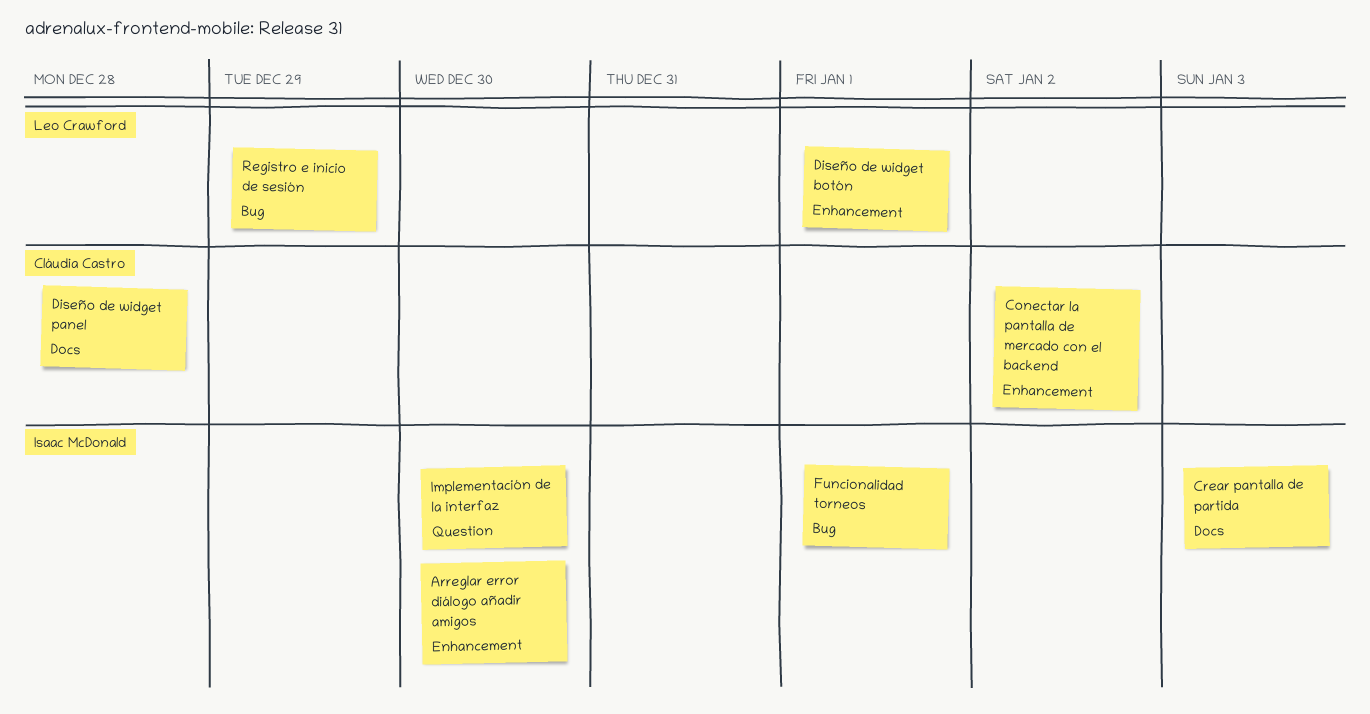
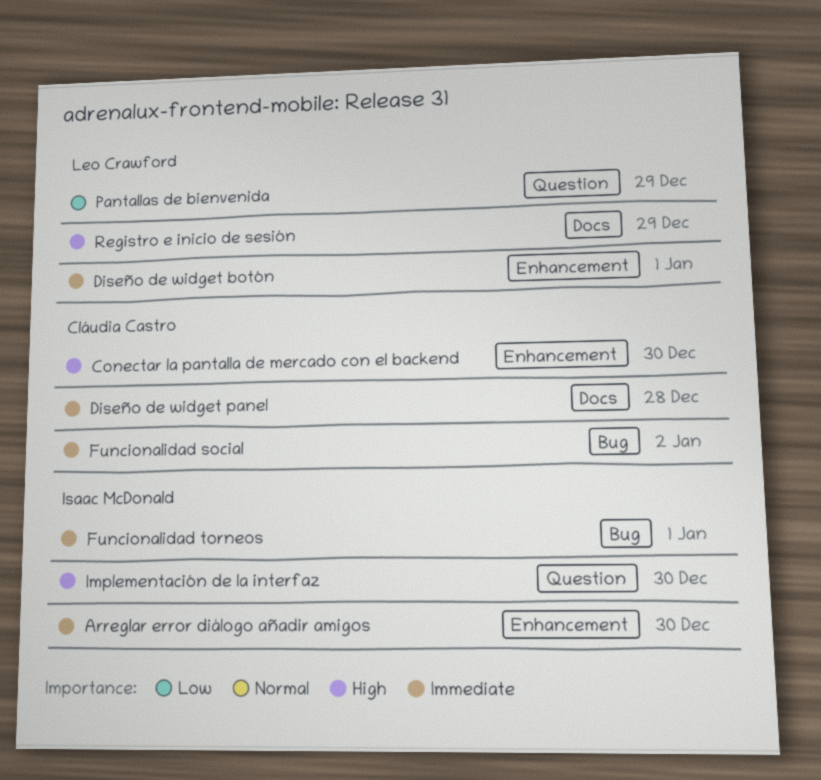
Conectar la pantalla de mercado con el backend, due: Jan 2 -> Dec 30
Crear pantalla de partida: present -> none
Funcionalidad social: none -> present
Pantallas de bienvenida: none -> present
Registro e inicio de sesión, label: Bug -> Docs

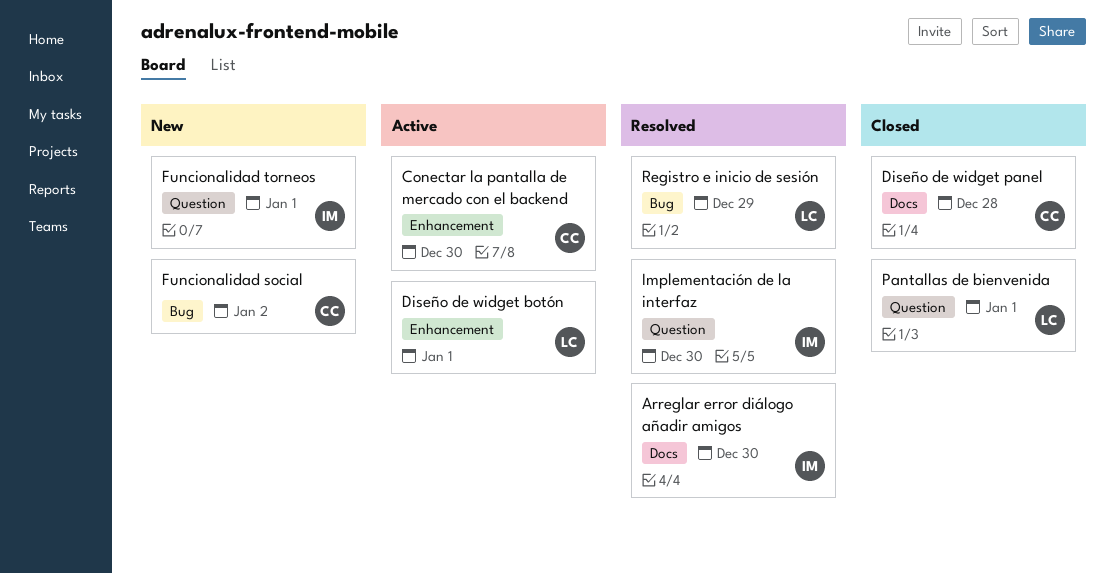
Arreglar error diálogo añadir amigos, label: Enhancement -> Docs
Funcionalidad torneos, label: Bug -> Question
Pantallas de bienvenida, due: Dec 29 -> Jan 1
Registro e inicio de sesión, label: Docs -> Bug

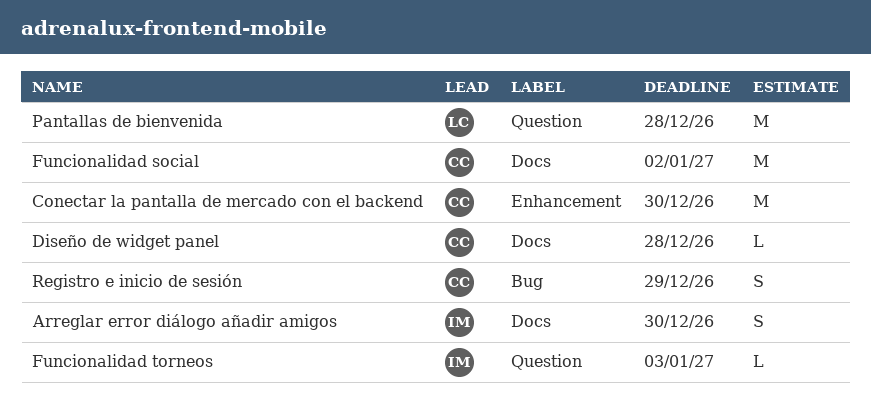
Diseño de widget botón: present -> none
Funcionalidad social, label: Bug -> Docs
Funcionalidad torneos, due: Jan 1 -> Jan 3
Implementación de la interfaz: present -> none
Pantallas de bienvenida, due: Jan 1 -> Dec 28
Registro e inicio de sesión, owner: LC -> CC

